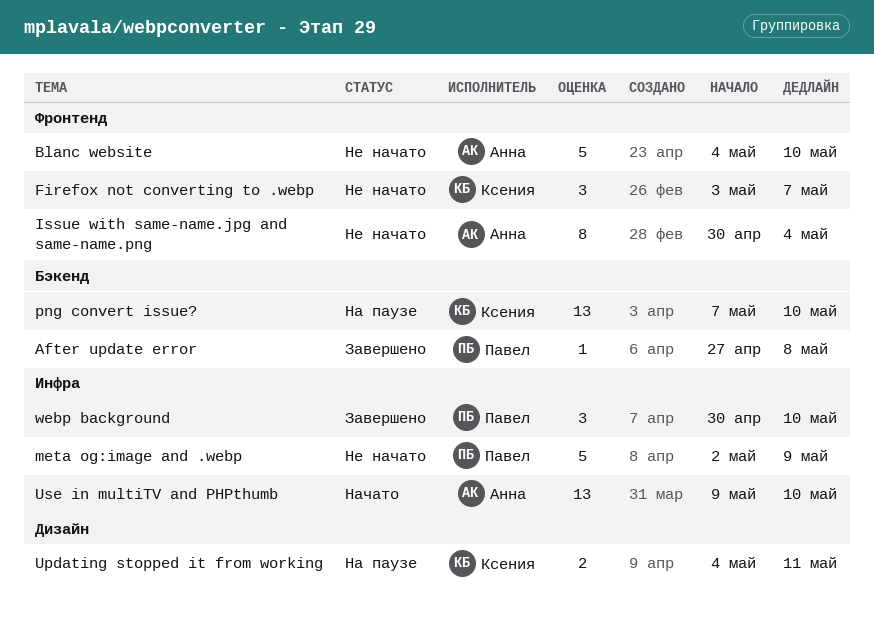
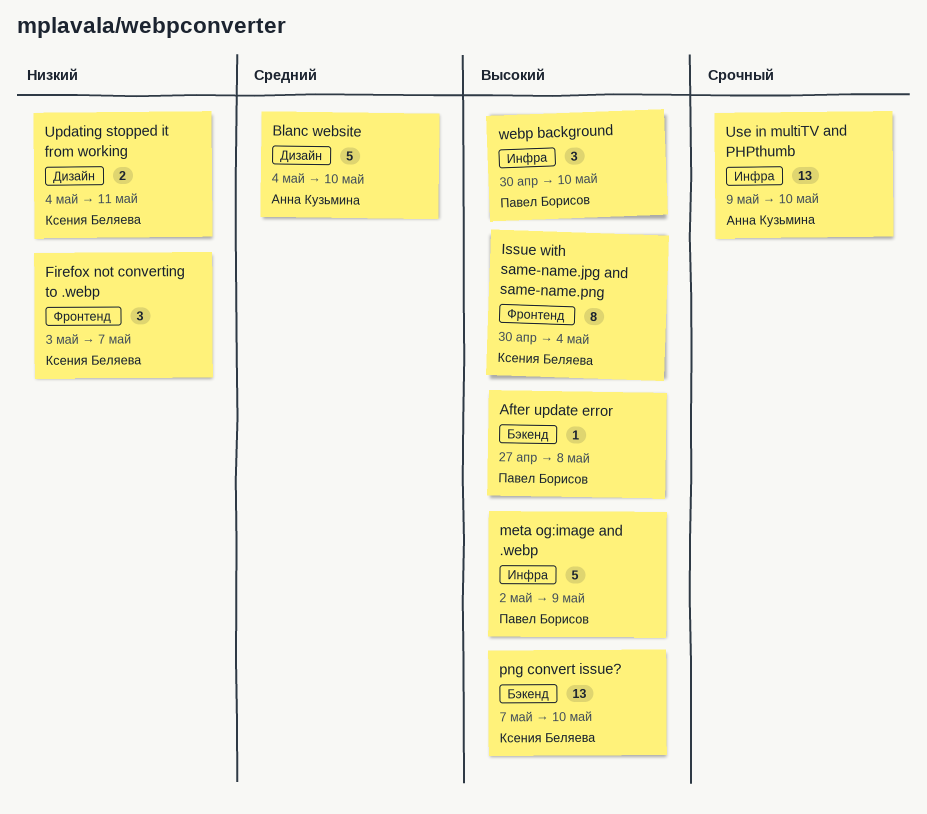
Blanc website, label: Фронтенд -> Дизайн
Issue with same-name.jpg and same-name.png, owner: Анна Кузьмина -> Ксения Беляева

